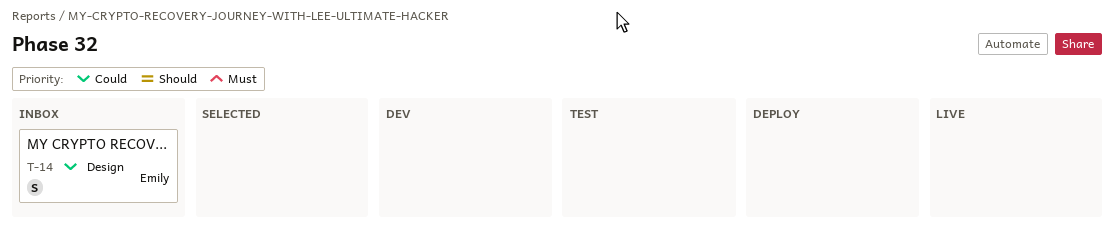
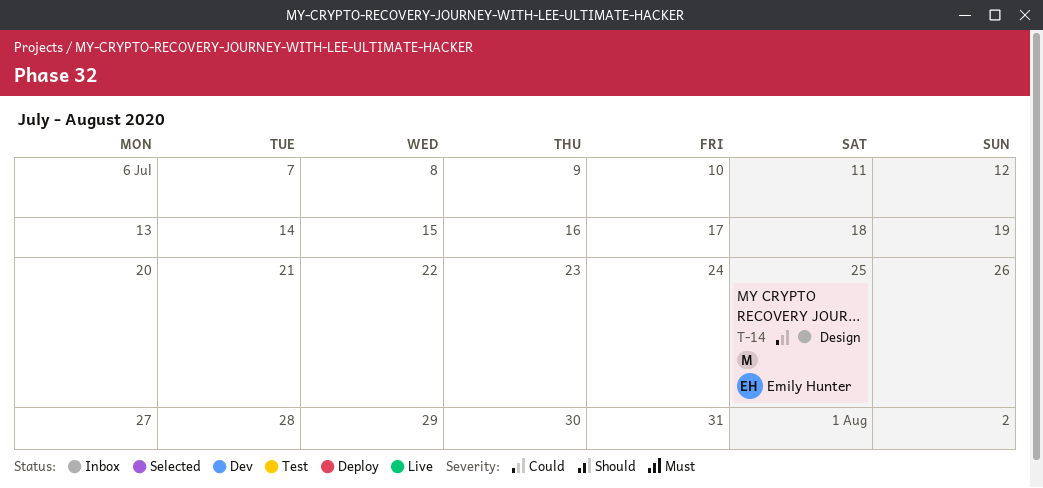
T-14, estimate: S -> M

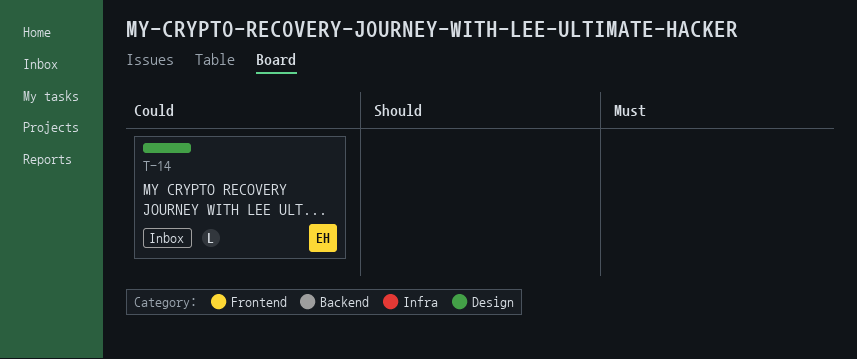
T-14, estimate: M -> L

